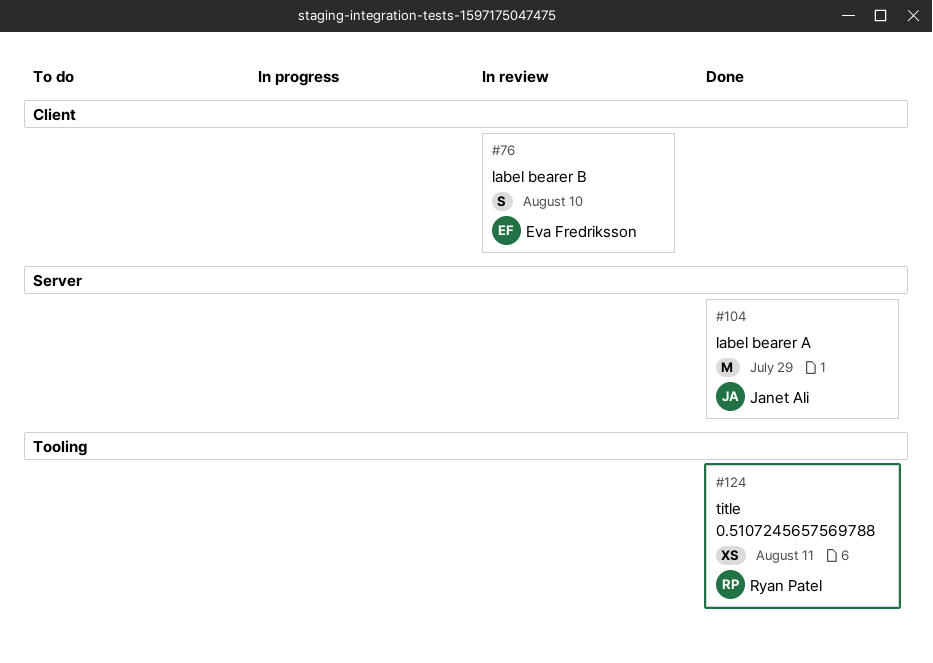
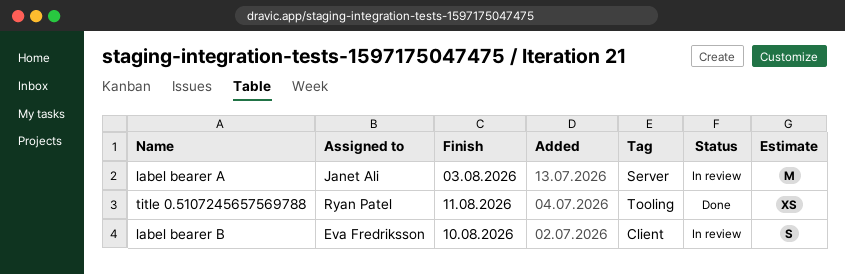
label bearer A, status: Done -> In review
label bearer A, due: Jul 29 -> Aug 3

